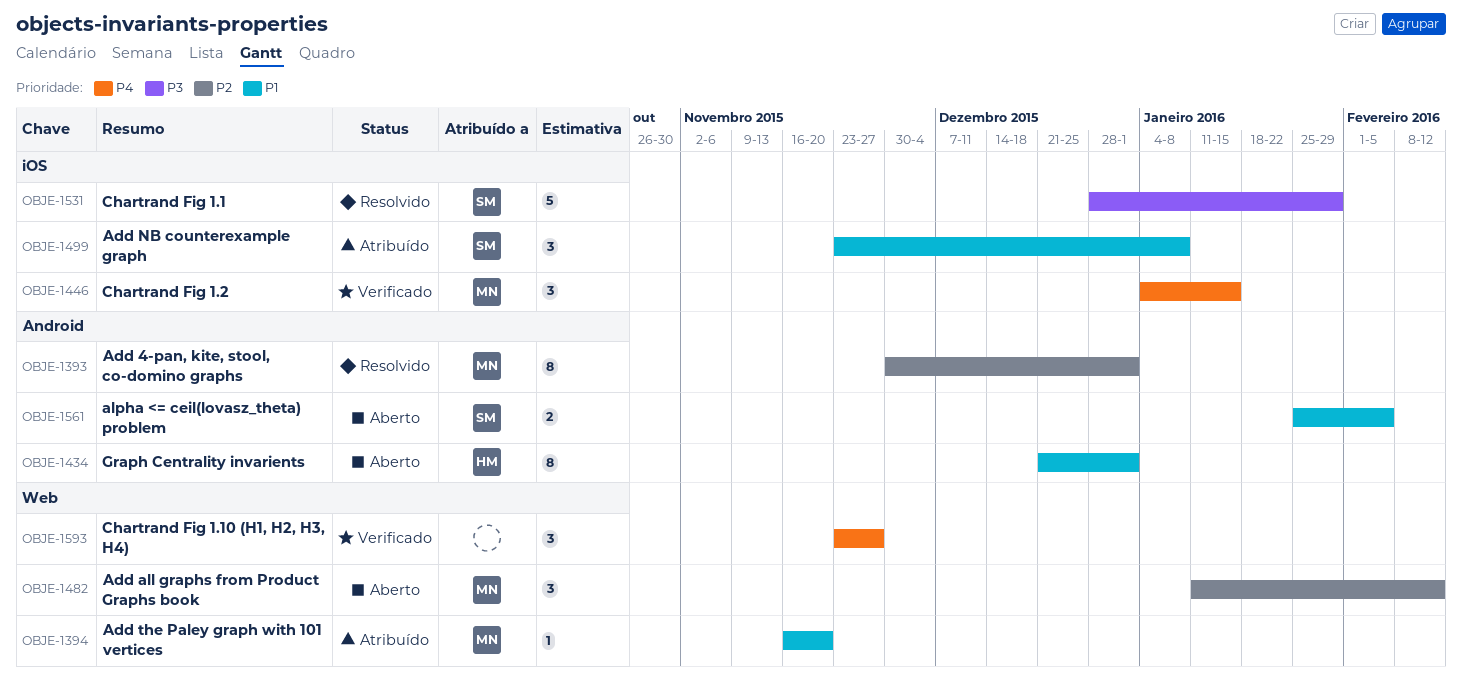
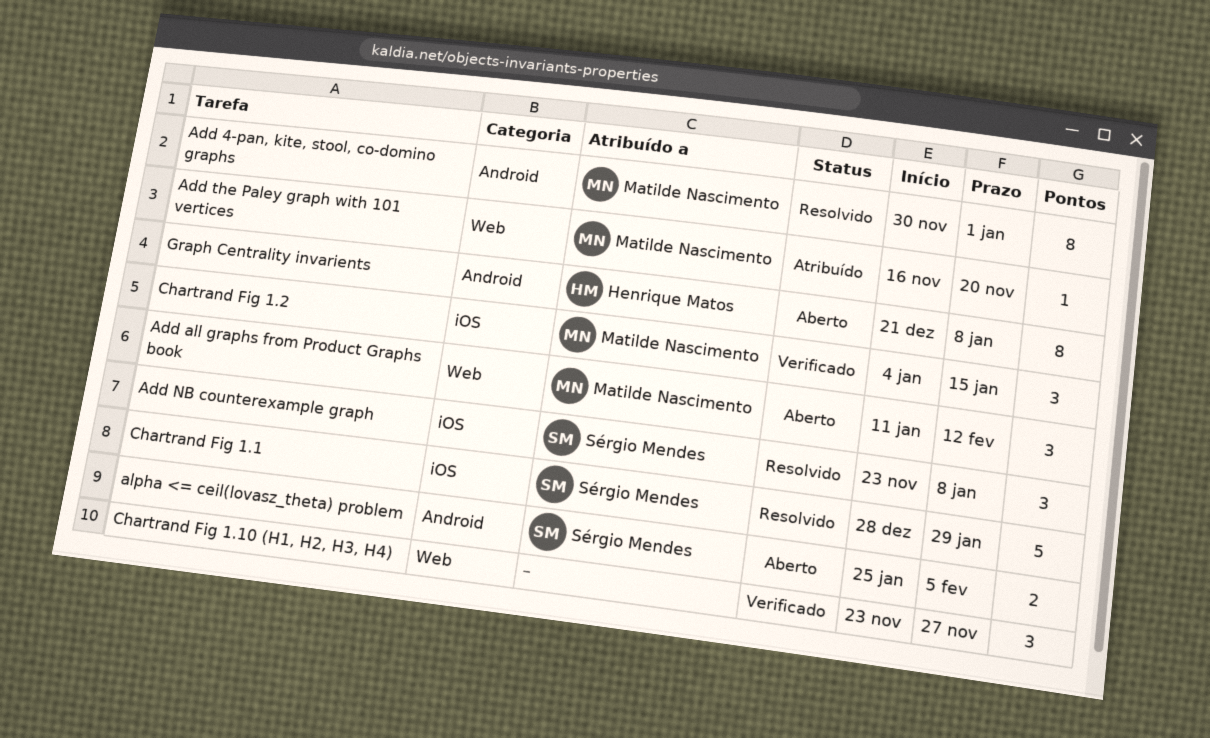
Add NB counterexample graph, status: Atribuído -> Resolvido
Graph Centrality invarients, due: Jan 1 -> Jan 8

